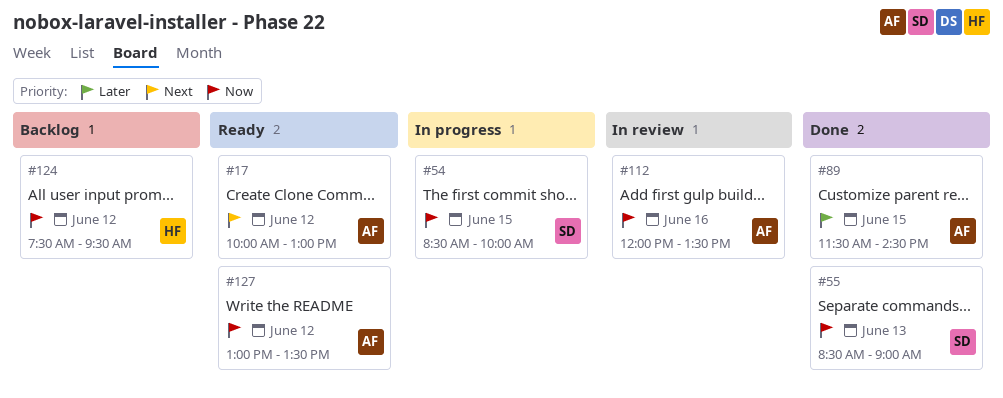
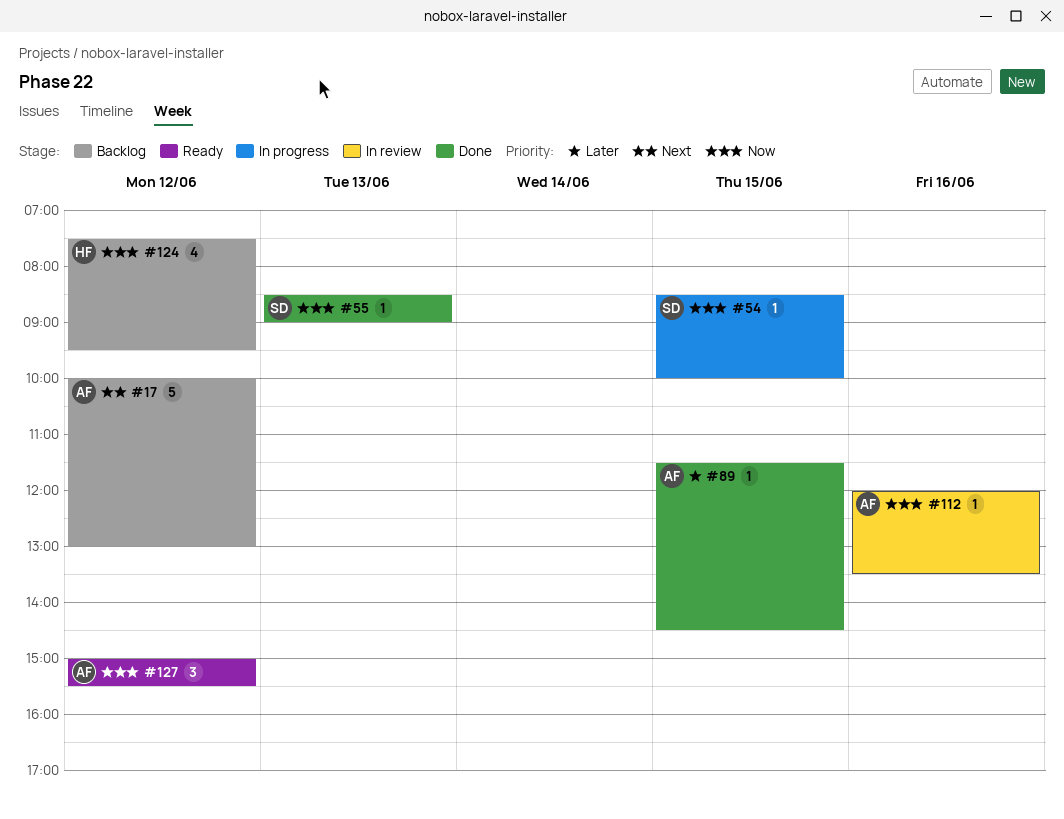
#17, status: Ready -> Backlog
#127, begins: 13:00 -> 15:00
#127, ends: 13:30 -> 15:30

